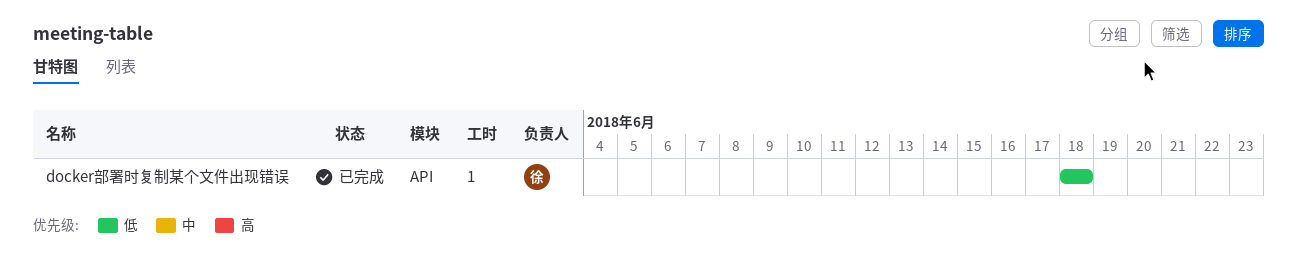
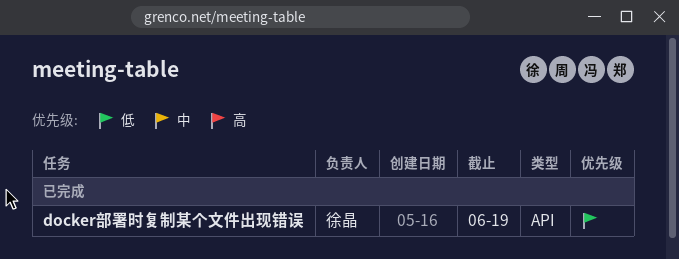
docker部署时复制某个文件出现错误, due: Jun 18 -> Jun 19

